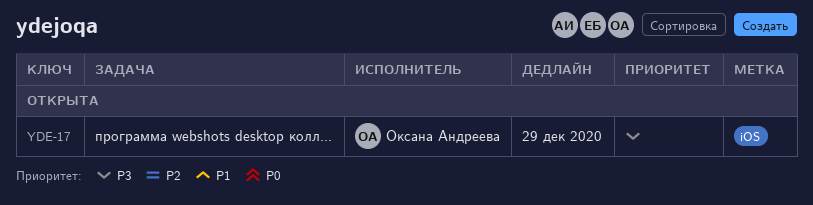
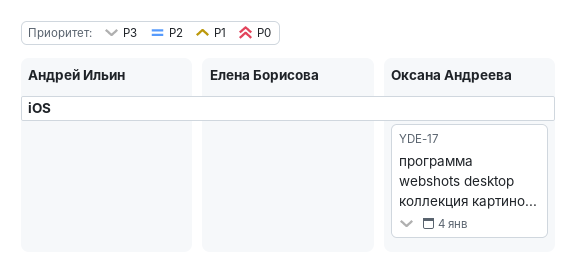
YDE-17, due: Dec 29 -> Jan 4

